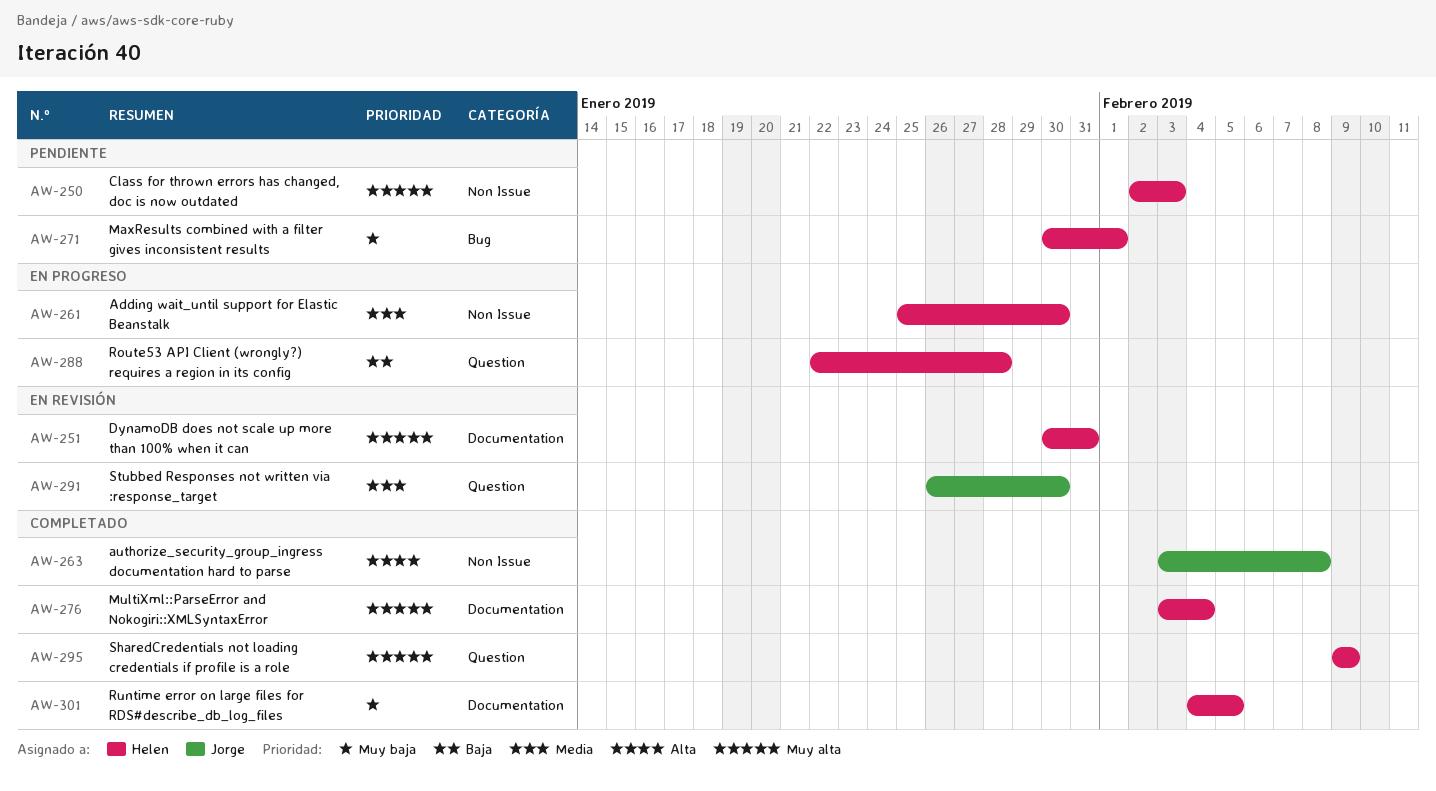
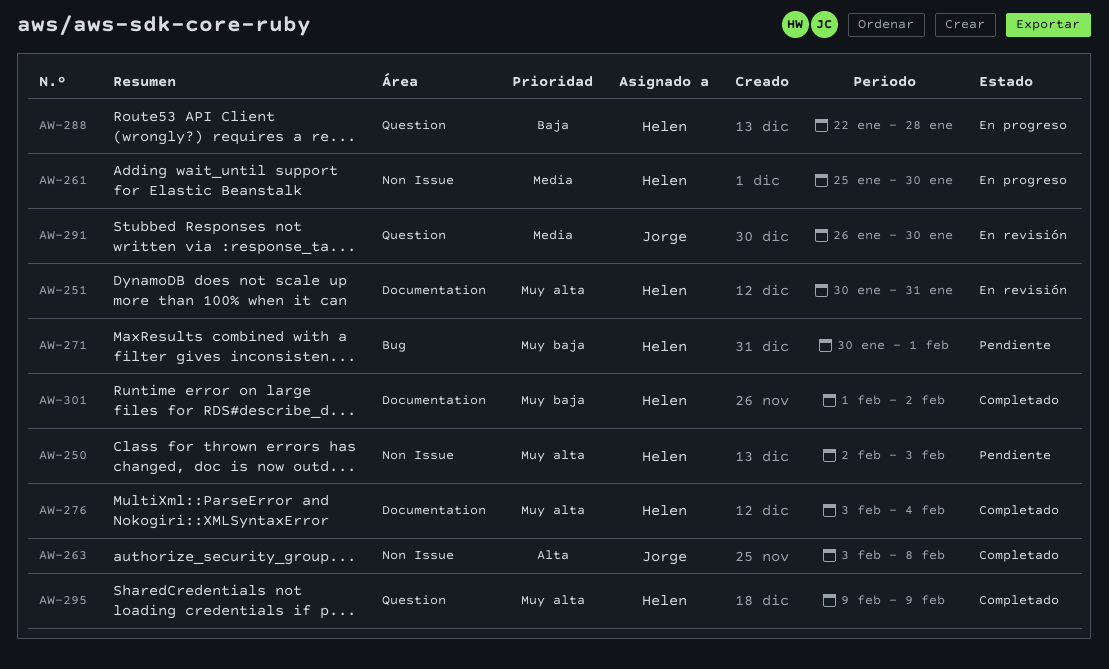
AW-301, start: Feb 4 -> Feb 1
AW-301, due: Feb 5 -> Feb 2

